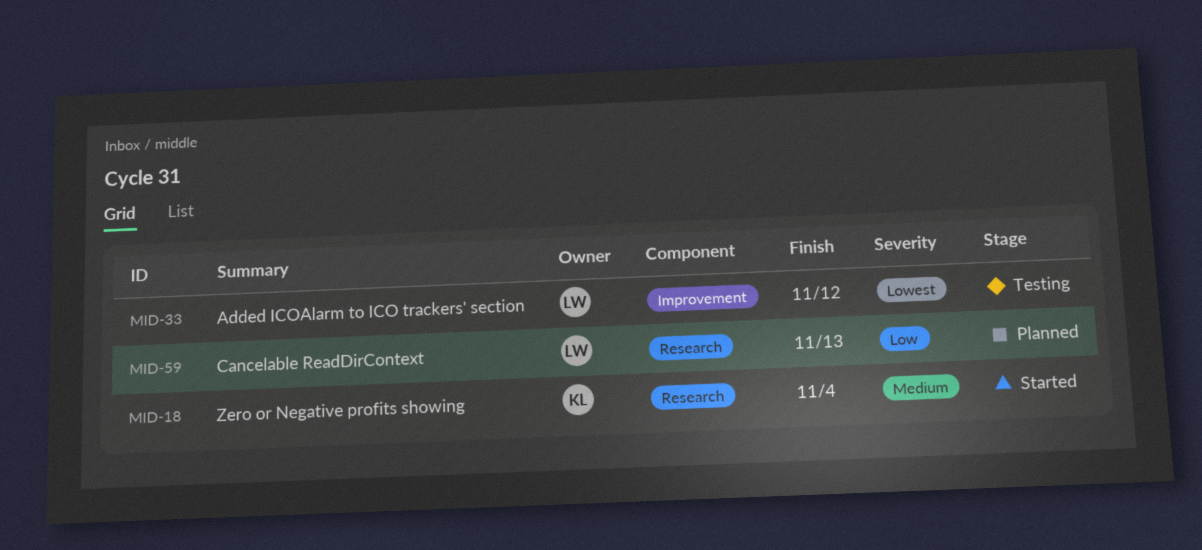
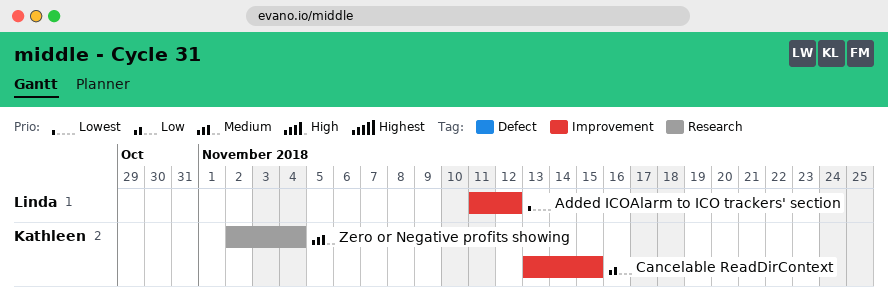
Cancelable ReadDirContext, owner: Linda -> Kathleen
Cancelable ReadDirContext, label: Research -> Improvement
Cancelable ReadDirContext, due: Nov 13 -> Nov 15

